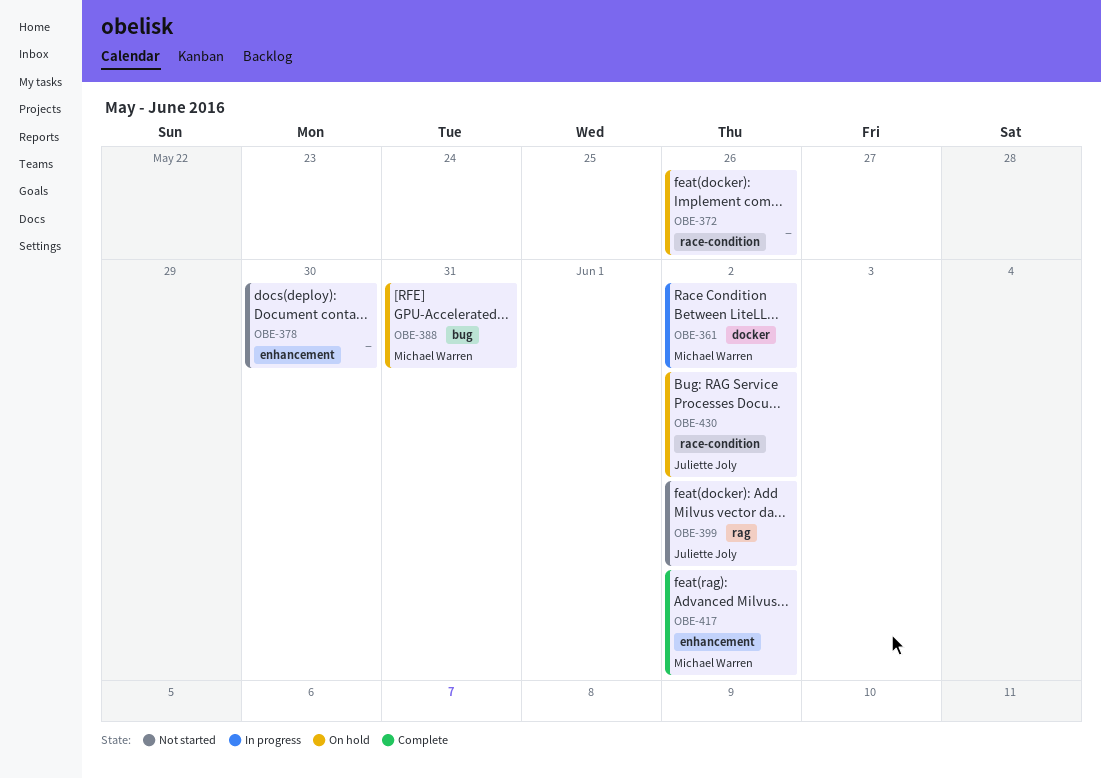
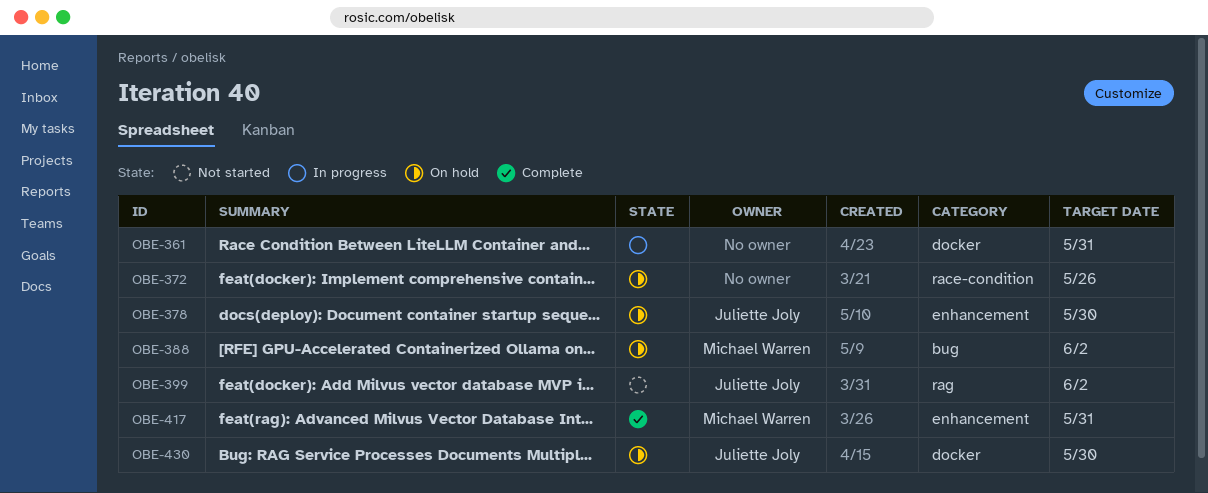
OBE-361, owner: Michael Warren -> none
OBE-361, due: Jun 2 -> May 31
OBE-378, status: Not started -> On hold
OBE-378, owner: none -> Juliette Joly
OBE-388, due: May 31 -> Jun 2
OBE-417, due: Jun 2 -> May 31
OBE-430, label: race-condition -> docker
OBE-430, due: Jun 2 -> May 30

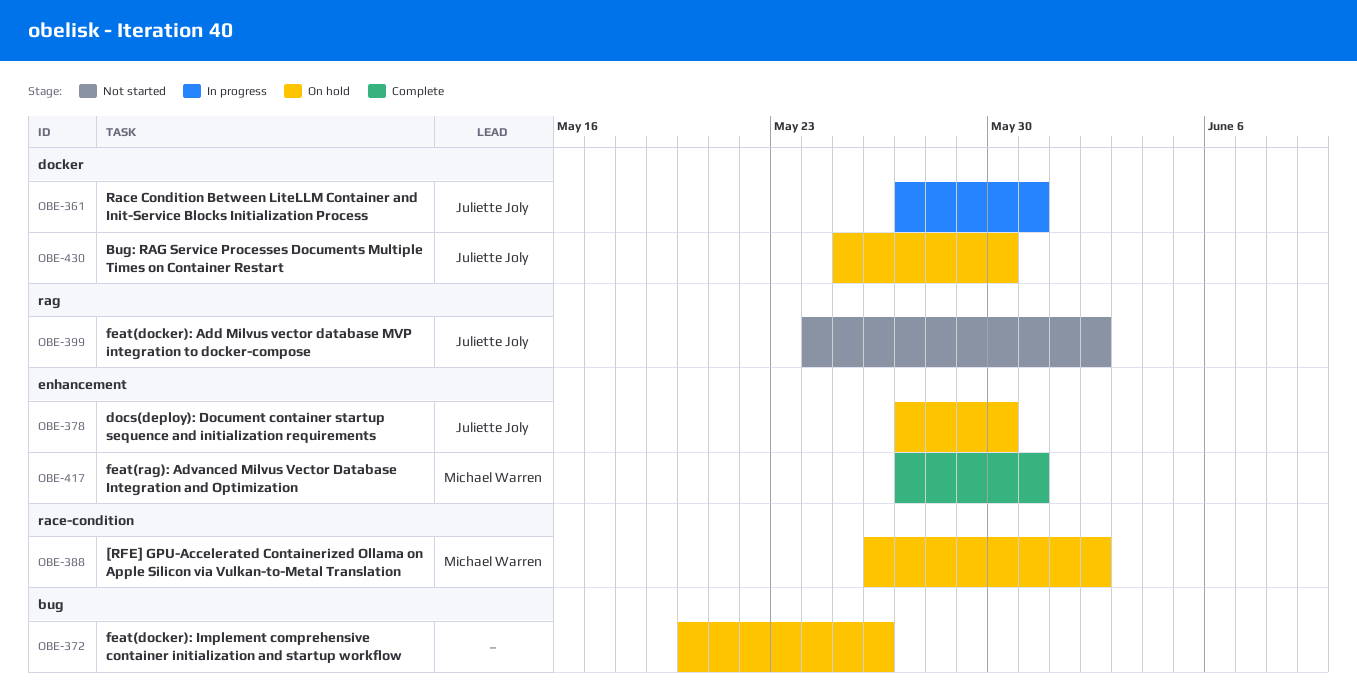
OBE-361, owner: none -> Juliette Joly
OBE-372, label: race-condition -> bug
OBE-388, label: bug -> race-condition

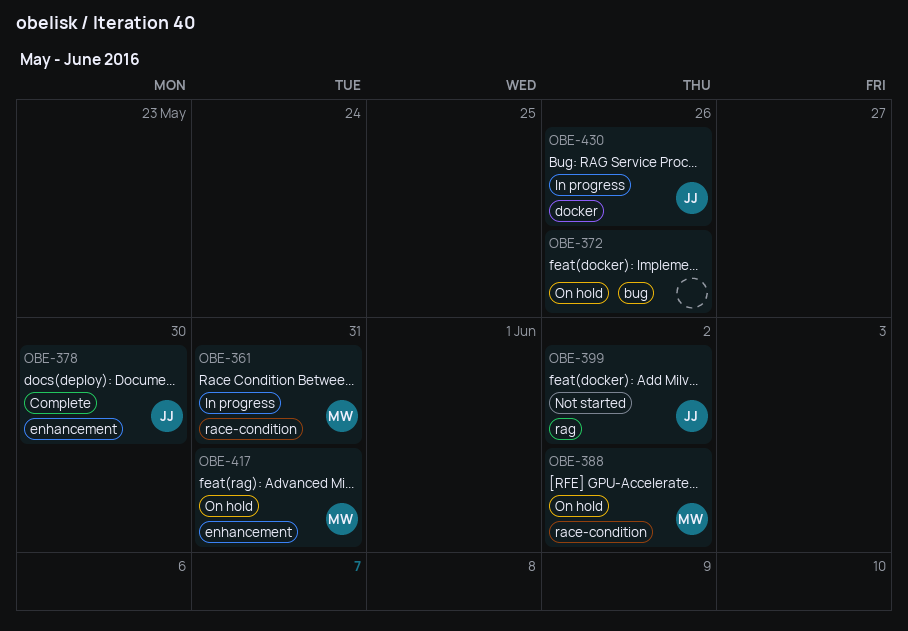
OBE-361, owner: Juliette Joly -> Michael Warren
OBE-361, label: docker -> race-condition
OBE-378, status: On hold -> Complete
OBE-417, status: Complete -> On hold
OBE-430, status: On hold -> In progress
OBE-430, due: May 30 -> May 26

